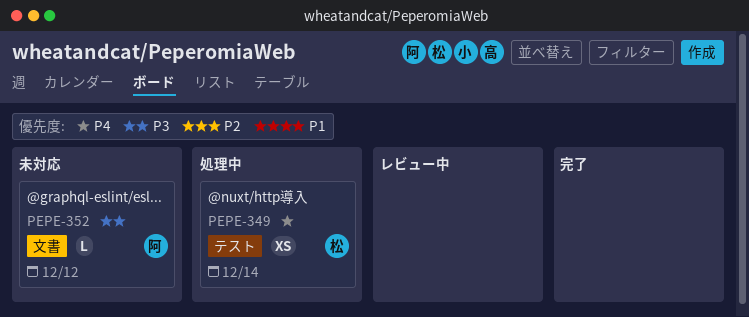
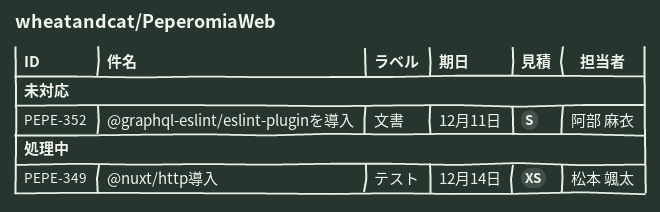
PEPE-352, estimate: L -> S
PEPE-352, due: Dec 12 -> Dec 11

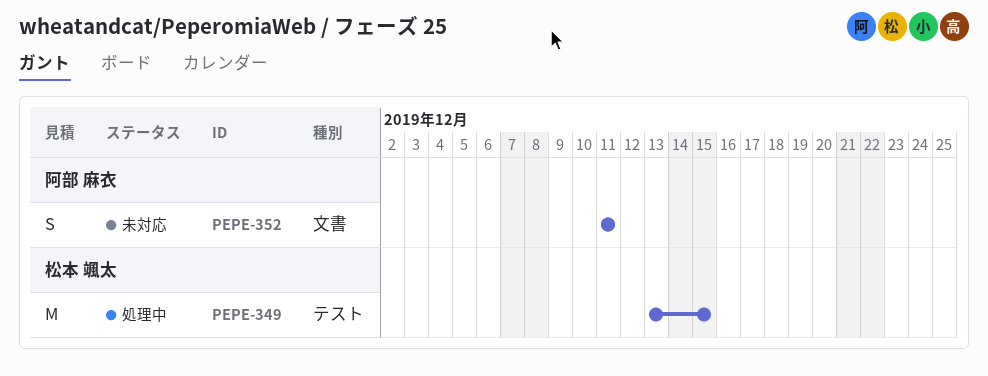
PEPE-349, estimate: XS -> M
PEPE-349, due: Dec 14 -> Dec 15

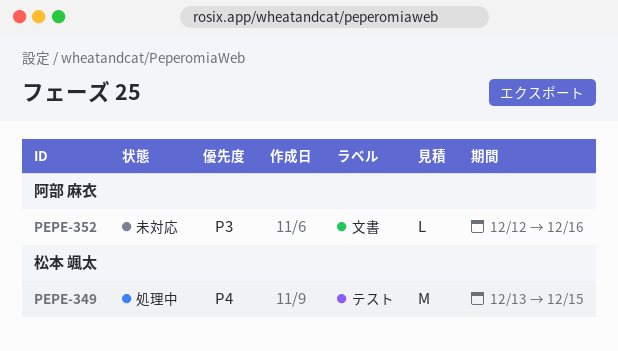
PEPE-352, estimate: S -> L
PEPE-352, start: Dec 11 -> Dec 12
PEPE-352, due: Dec 11 -> Dec 16

